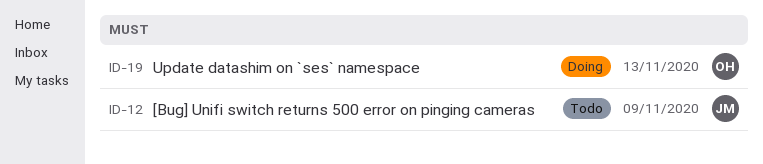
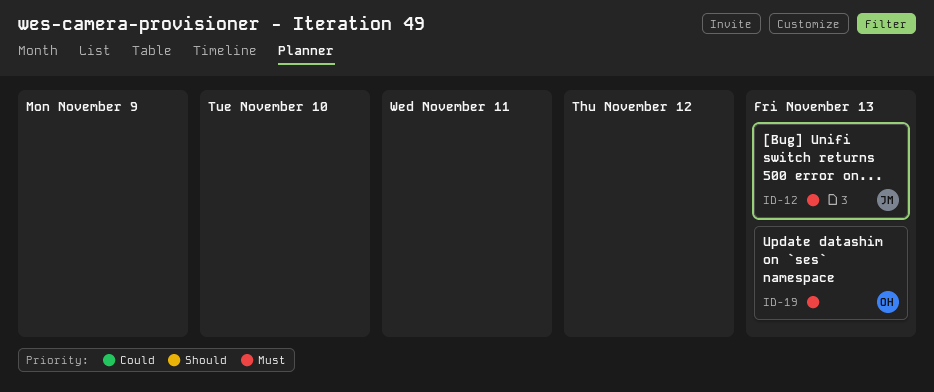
ID-12, due: Nov 9 -> Nov 13

